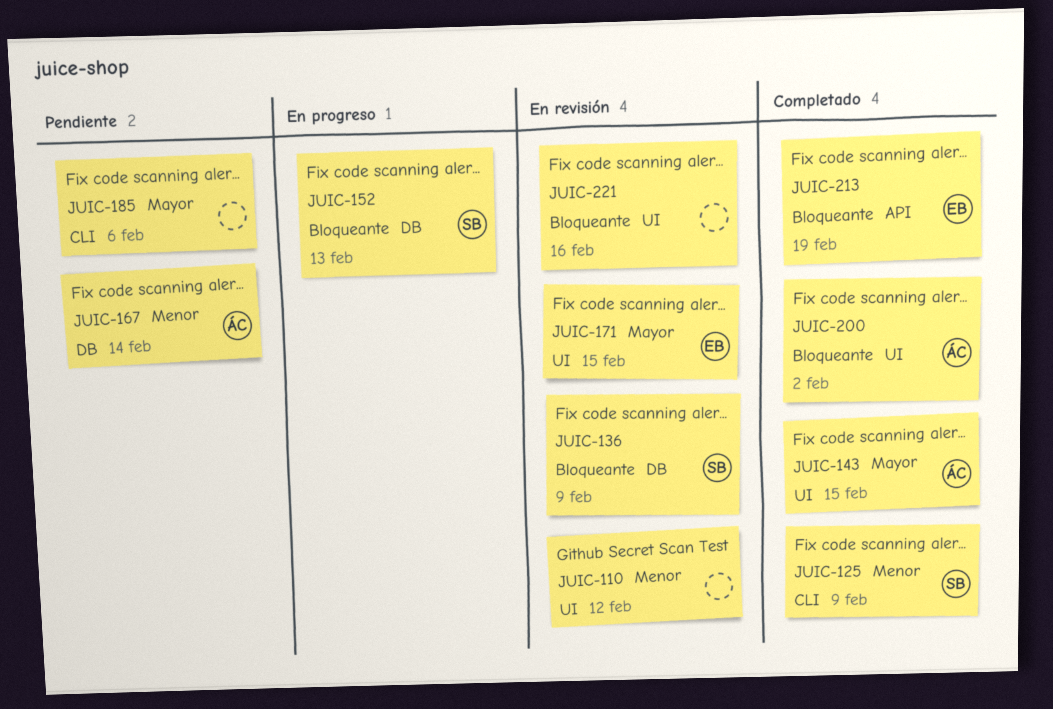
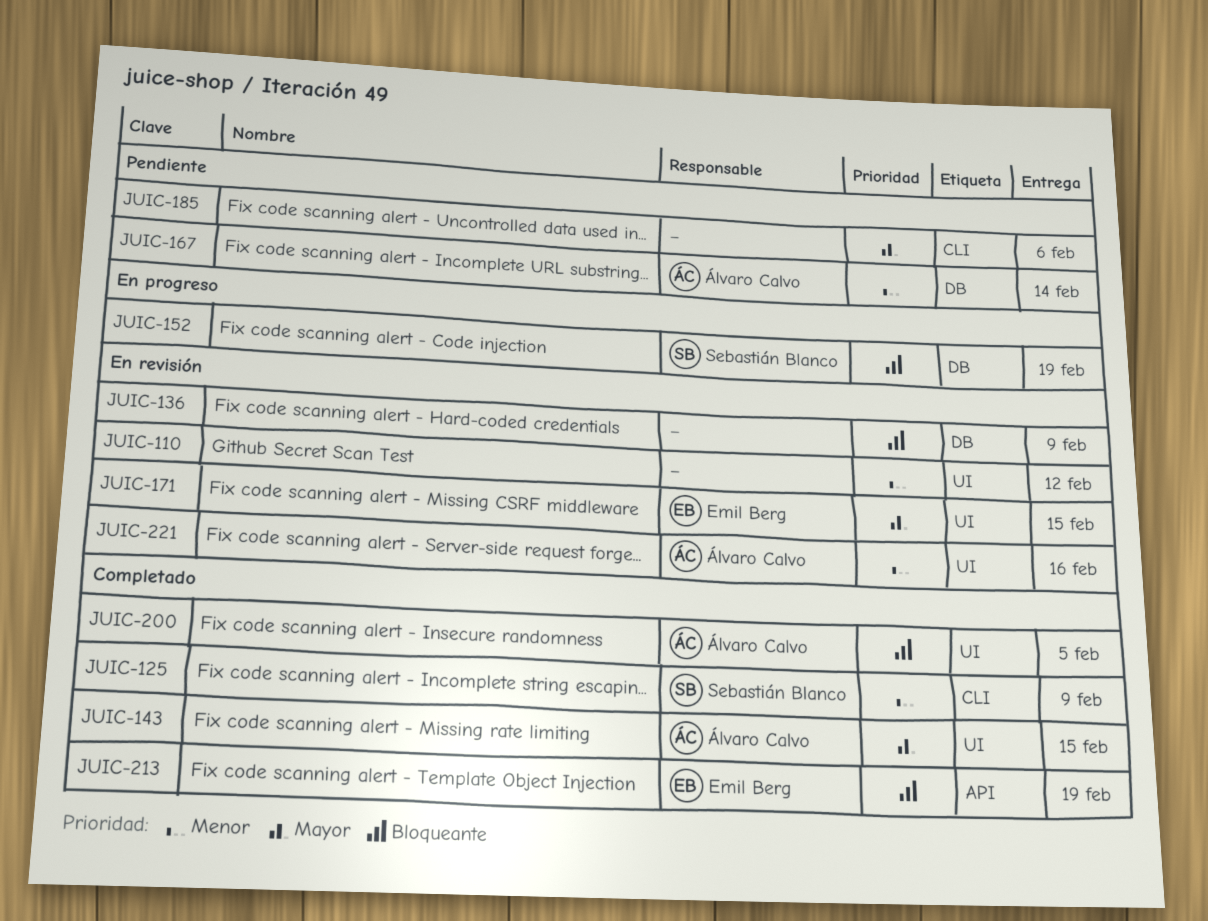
JUIC-136, owner: Sebastián Blanco -> none
JUIC-152, due: Feb 13 -> Feb 19
JUIC-200, due: Feb 2 -> Feb 5
JUIC-221, owner: none -> Álvaro Calvo
JUIC-221, priority: Bloqueante -> Menor

